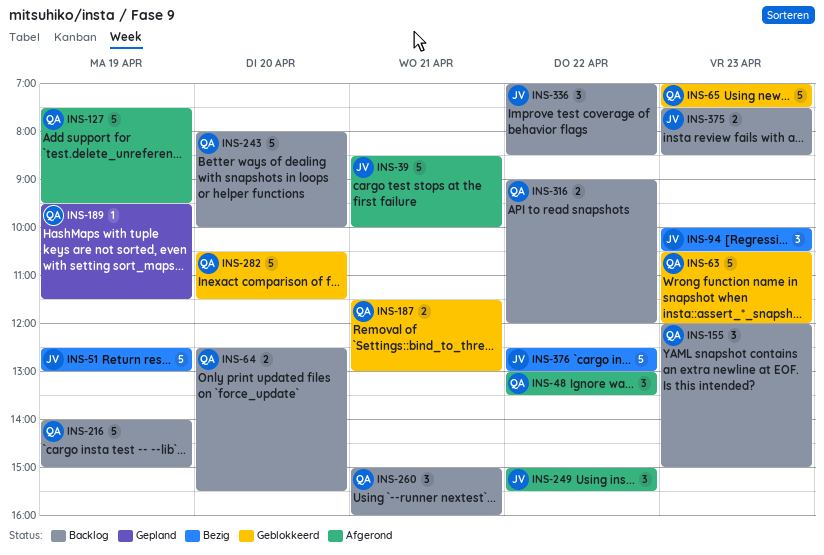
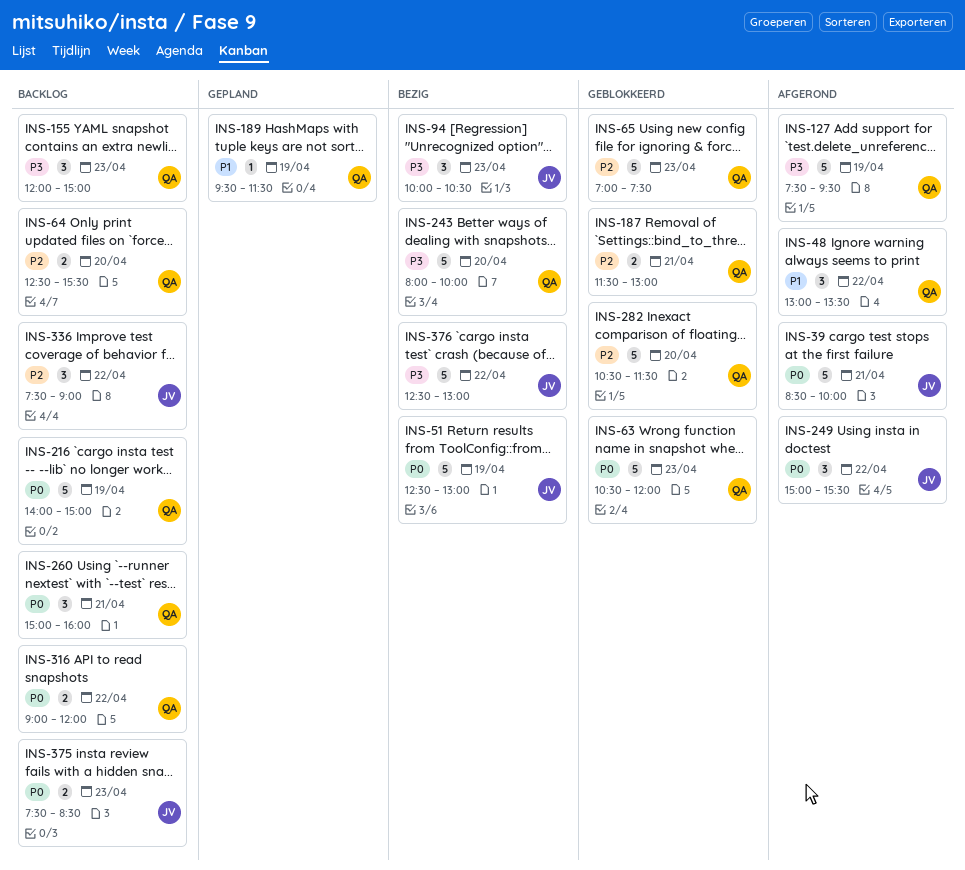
INS-243, status: Backlog -> Bezig
INS-336, begins: 07:00 -> 07:30
INS-336, ends: 08:30 -> 09:00

